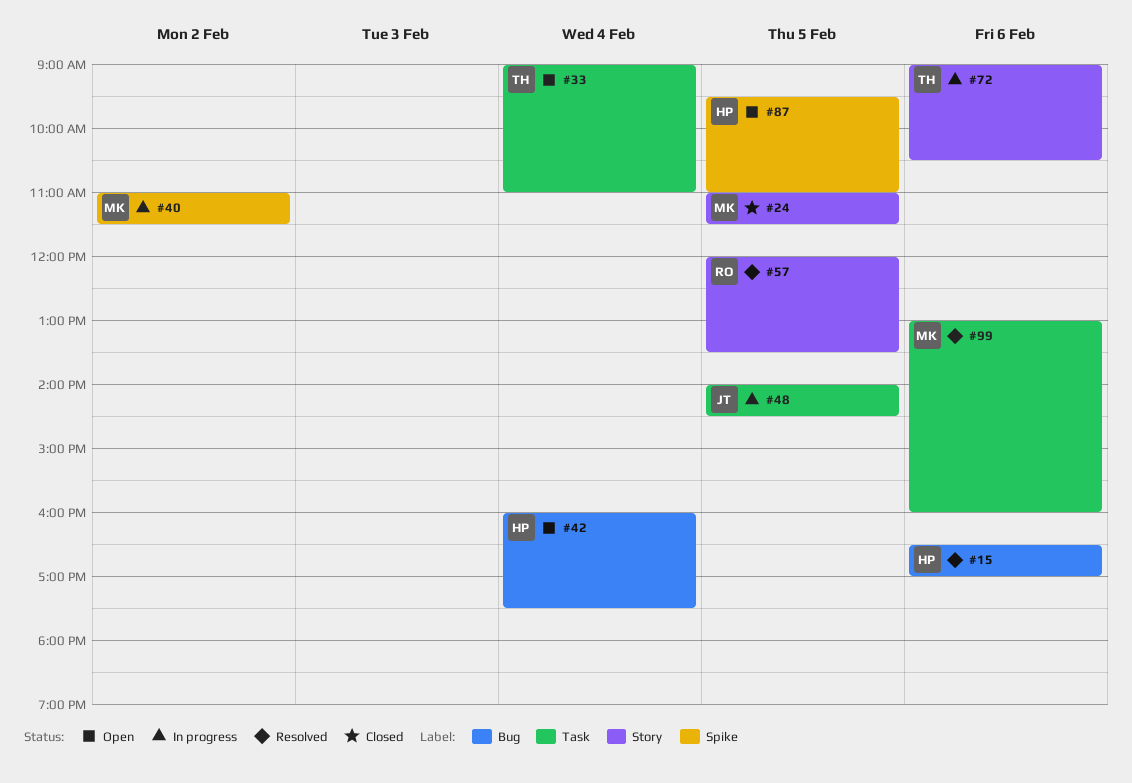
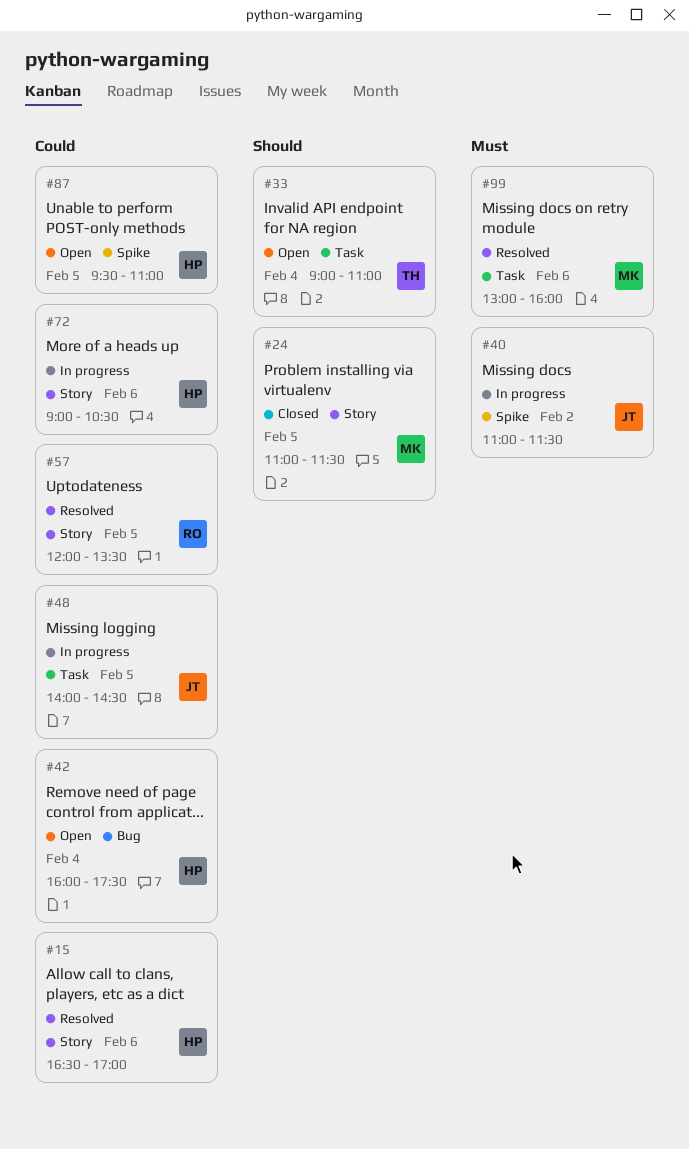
#15, label: Bug -> Story
#40, owner: MK -> JT
#72, owner: TH -> HP

